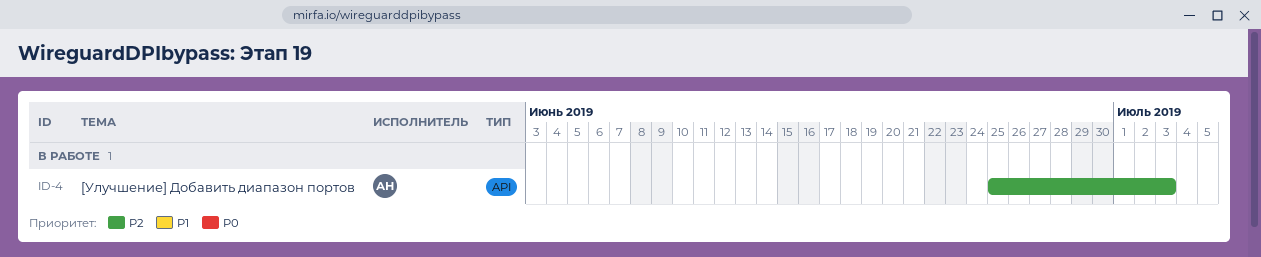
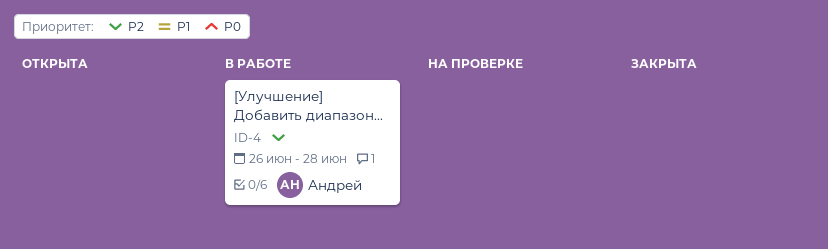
ID-4, start: Jun 25 -> Jun 26
ID-4, due: Jul 3 -> Jun 28

